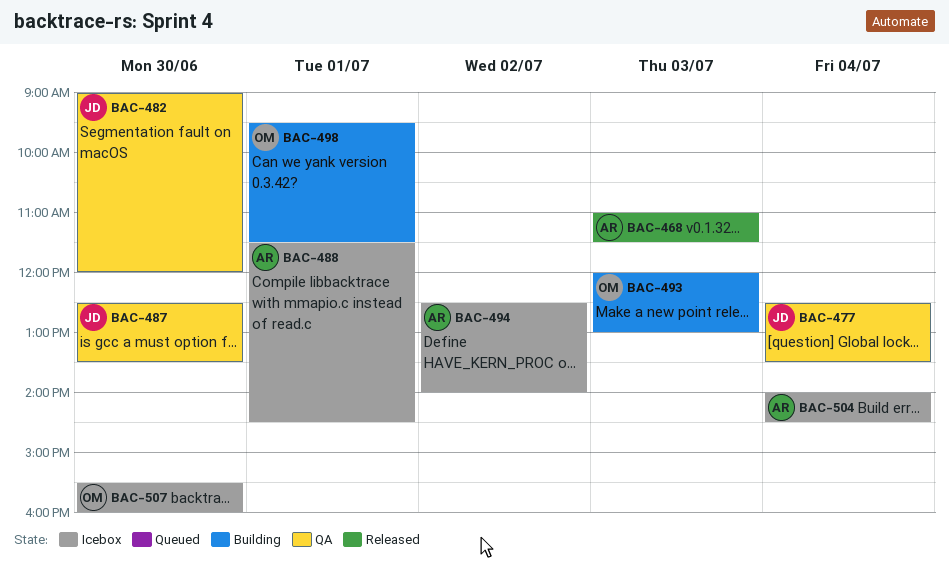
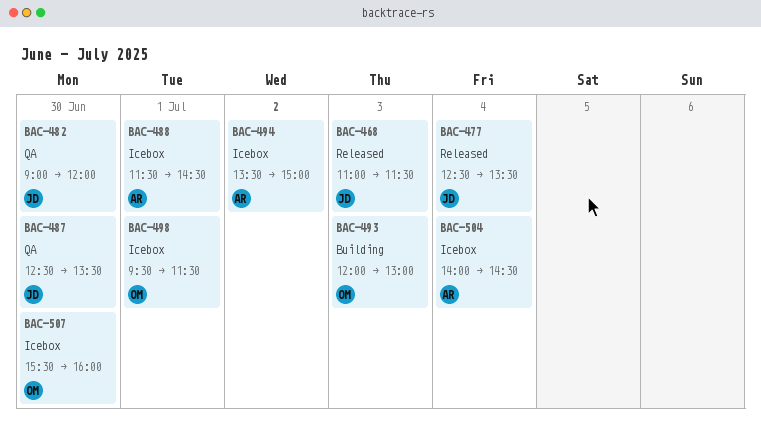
BAC-468, owner: AR -> JD
BAC-477, status: QA -> Released
BAC-494, begins: 12:30 -> 13:30
BAC-494, ends: 14:00 -> 15:00
BAC-498, status: Building -> Icebox

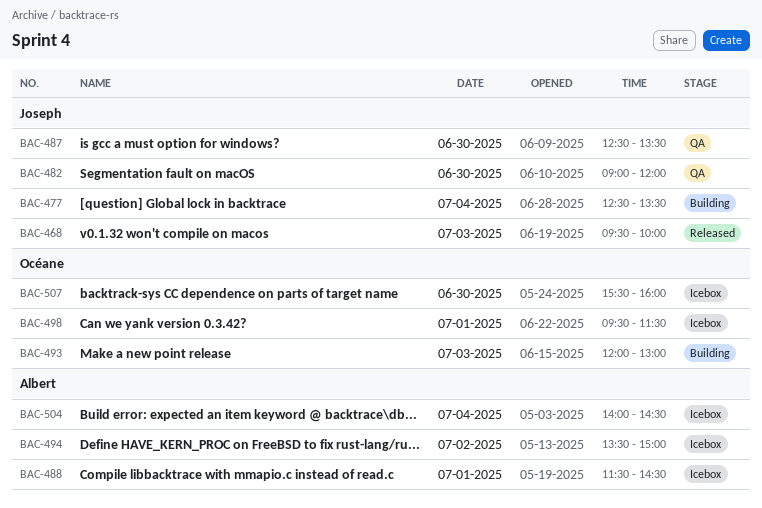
BAC-468, begins: 11:00 -> 09:30
BAC-468, ends: 11:30 -> 10:00
BAC-477, status: Released -> Building

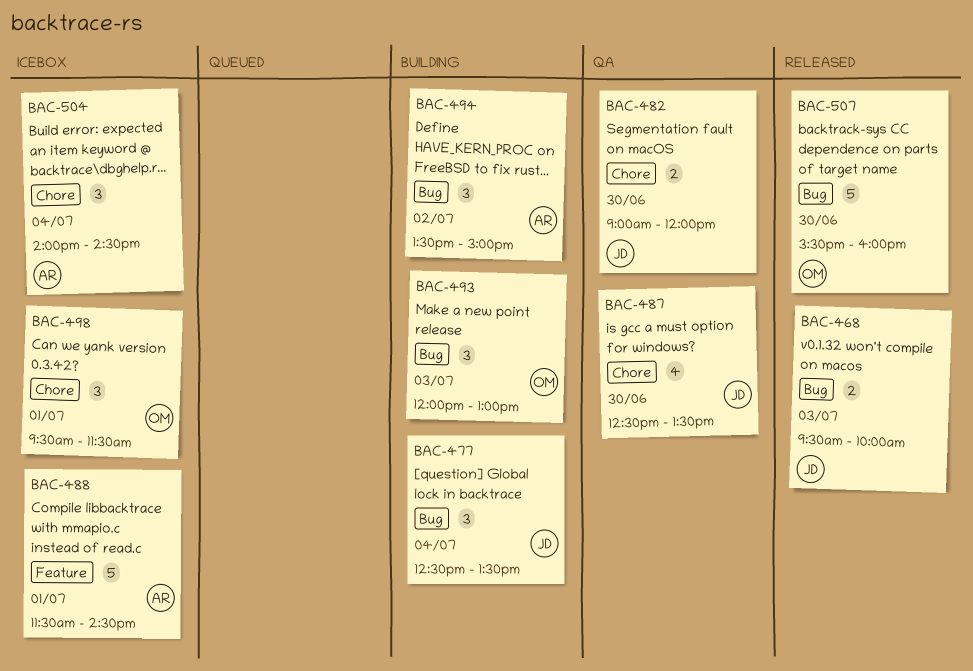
BAC-494, status: Icebox -> Building
BAC-507, status: Icebox -> Released

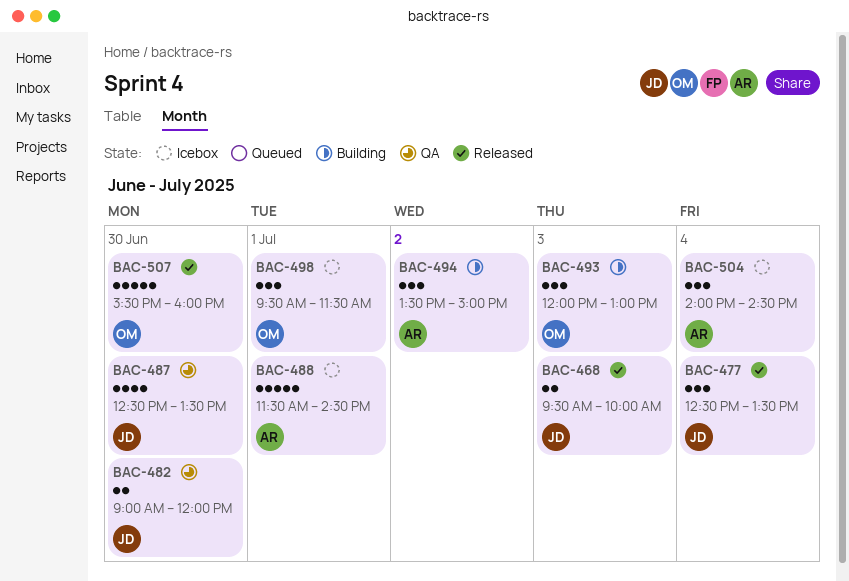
BAC-477, status: Building -> Released

